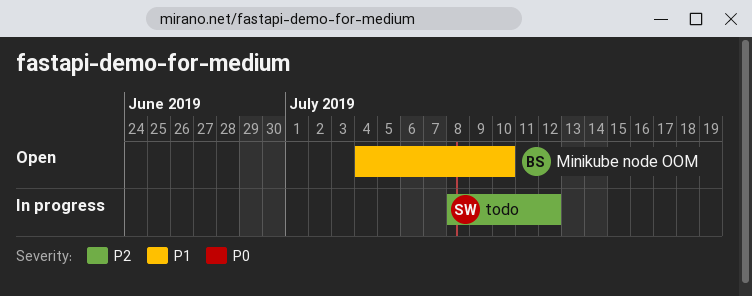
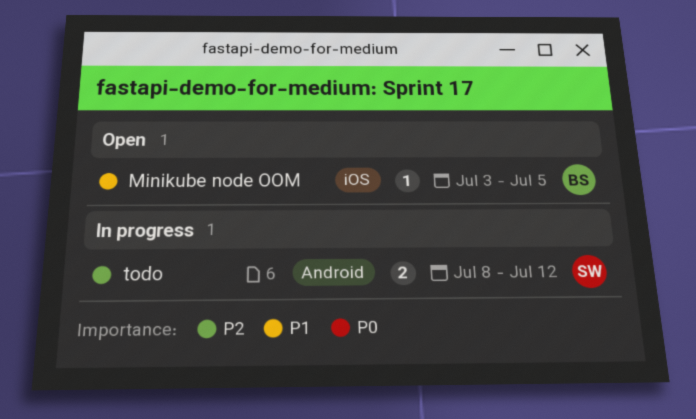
Minikube node OOM, start: Jul 4 -> Jul 3
Minikube node OOM, due: Jul 10 -> Jul 5

